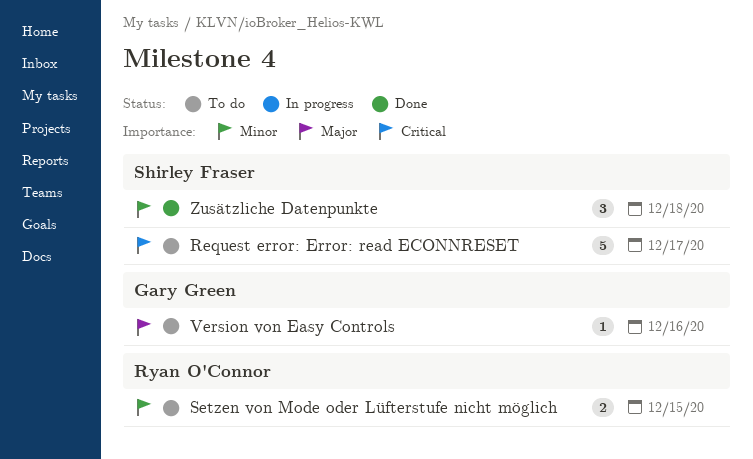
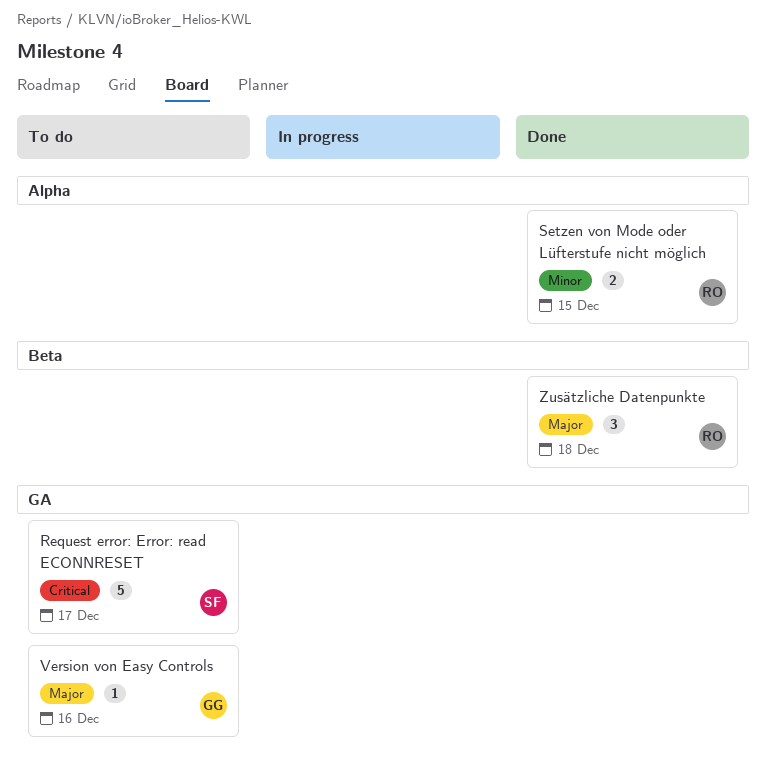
Setzen von Mode oder Lüfterstufe nicht möglich, status: To do -> Done
Zusätzliche Datenpunkte, owner: Shirley Fraser -> Ryan O'Connor
Zusätzliche Datenpunkte, priority: Minor -> Major

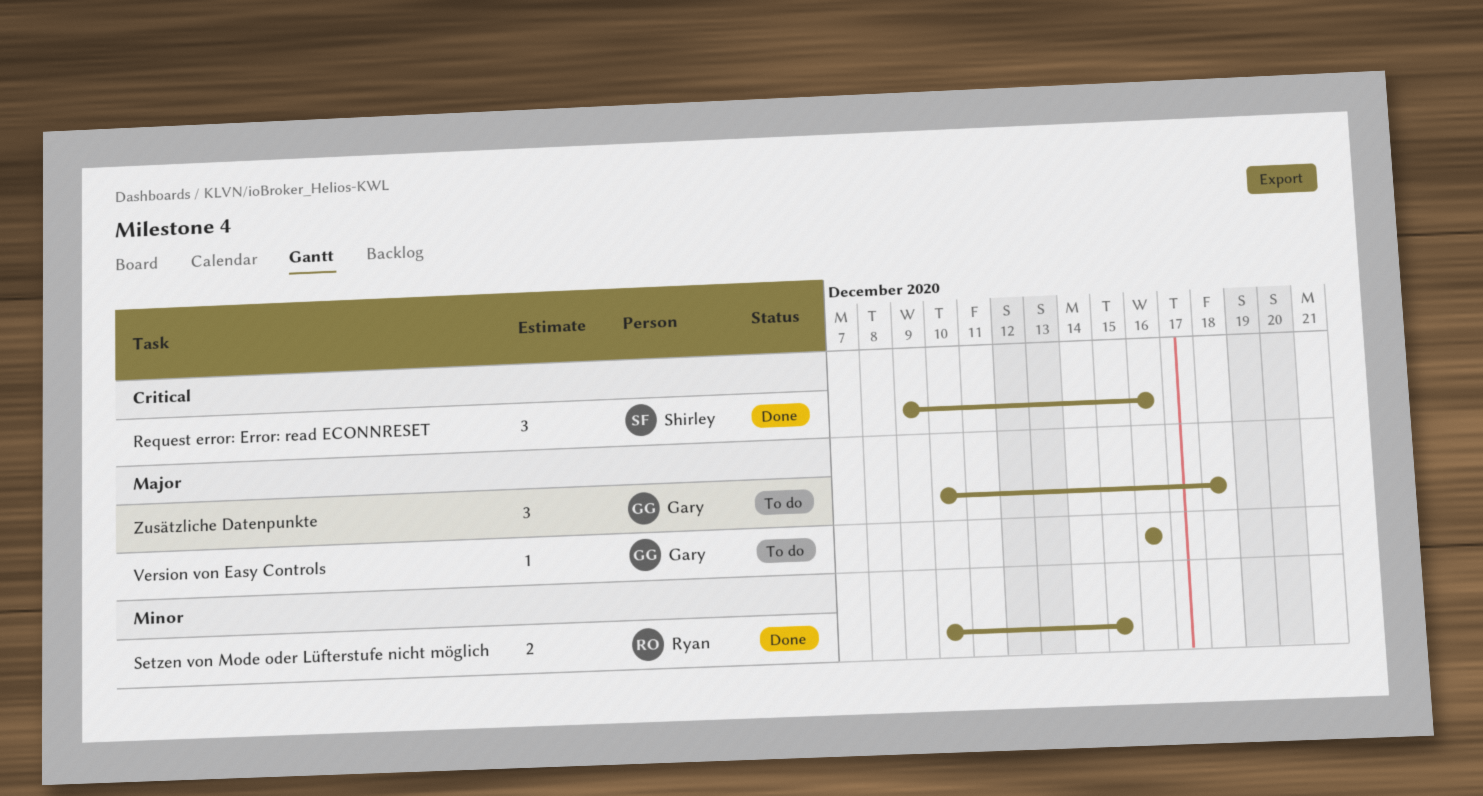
Request error: Error: read ECONNRESET, status: To do -> Done
Request error: Error: read ECONNRESET, estimate: 5 -> 3
Request error: Error: read ECONNRESET, due: Dec 17 -> Dec 16
Zusätzliche Datenpunkte, status: Done -> To do
Zusätzliche Datenpunkte, owner: Ryan -> Gary

